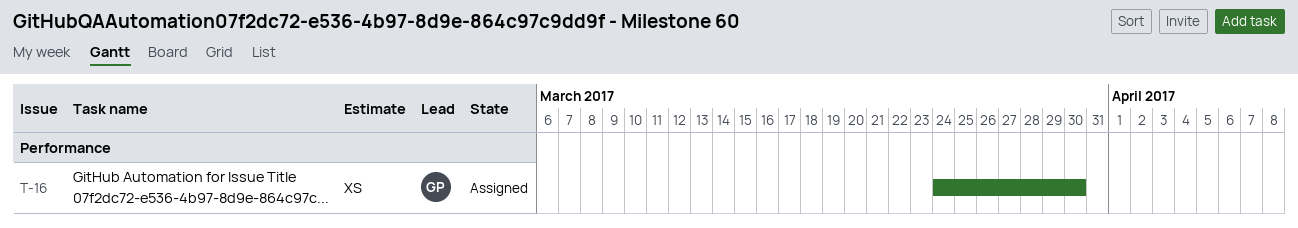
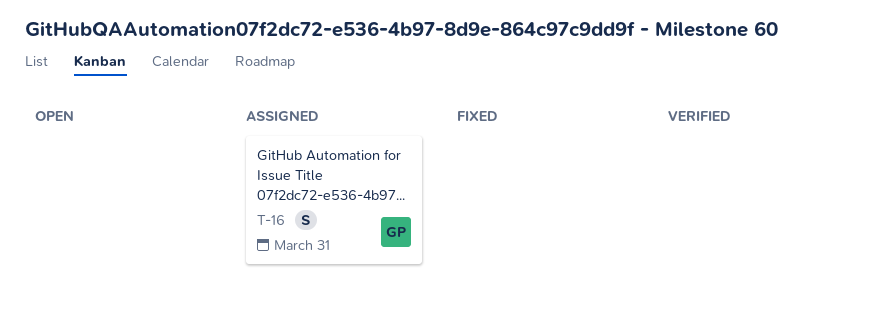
T-16, estimate: XS -> S
T-16, due: Mar 30 -> Mar 31

